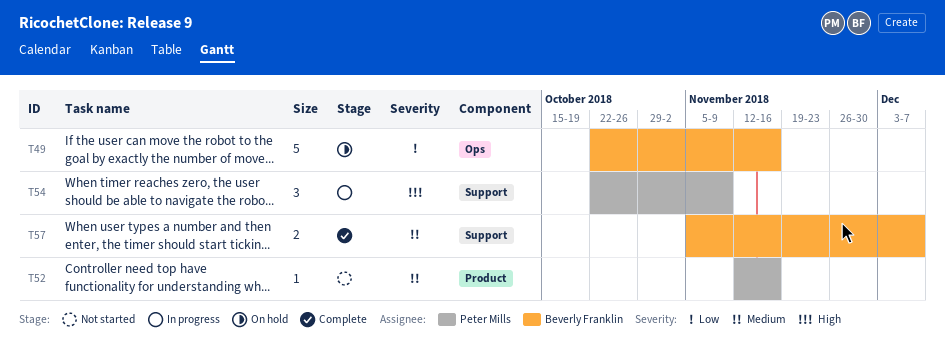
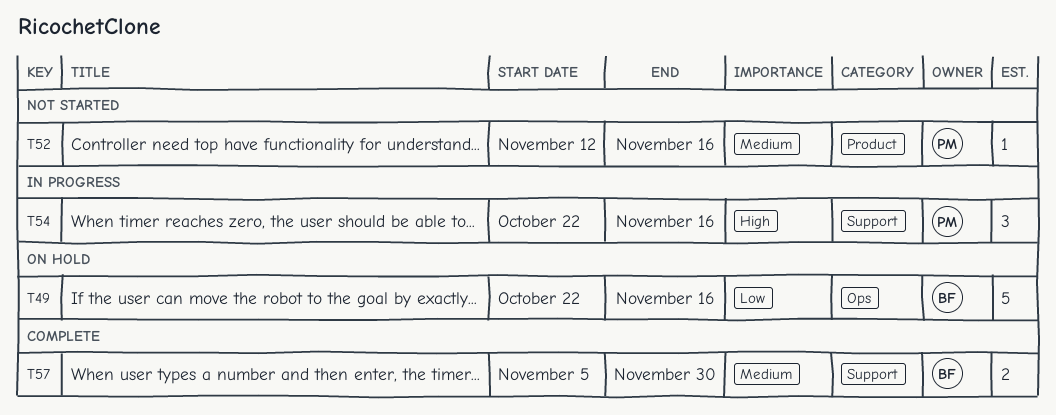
T54, due: Nov 9 -> Nov 16
T57, due: Dec 7 -> Nov 30

